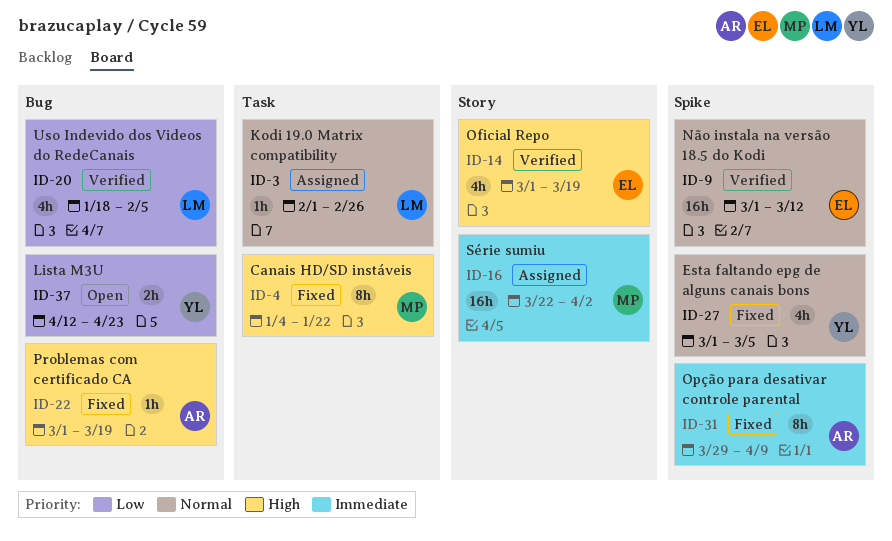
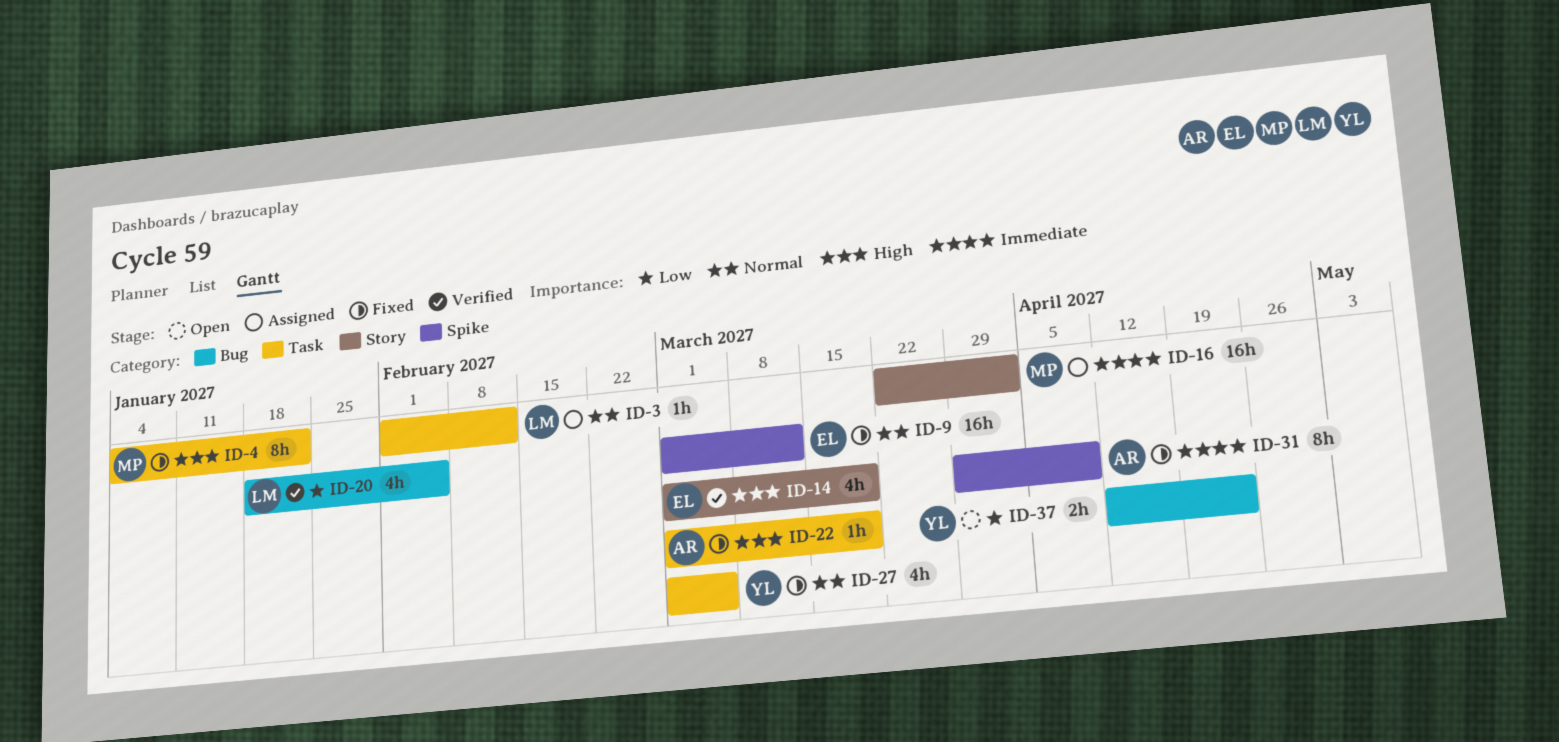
ID-3, due: Feb 26 -> Feb 12
ID-9, status: Verified -> Fixed
ID-22, label: Bug -> Task
ID-27, label: Spike -> Task

